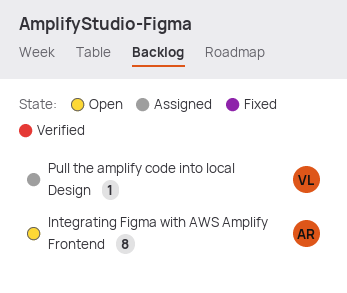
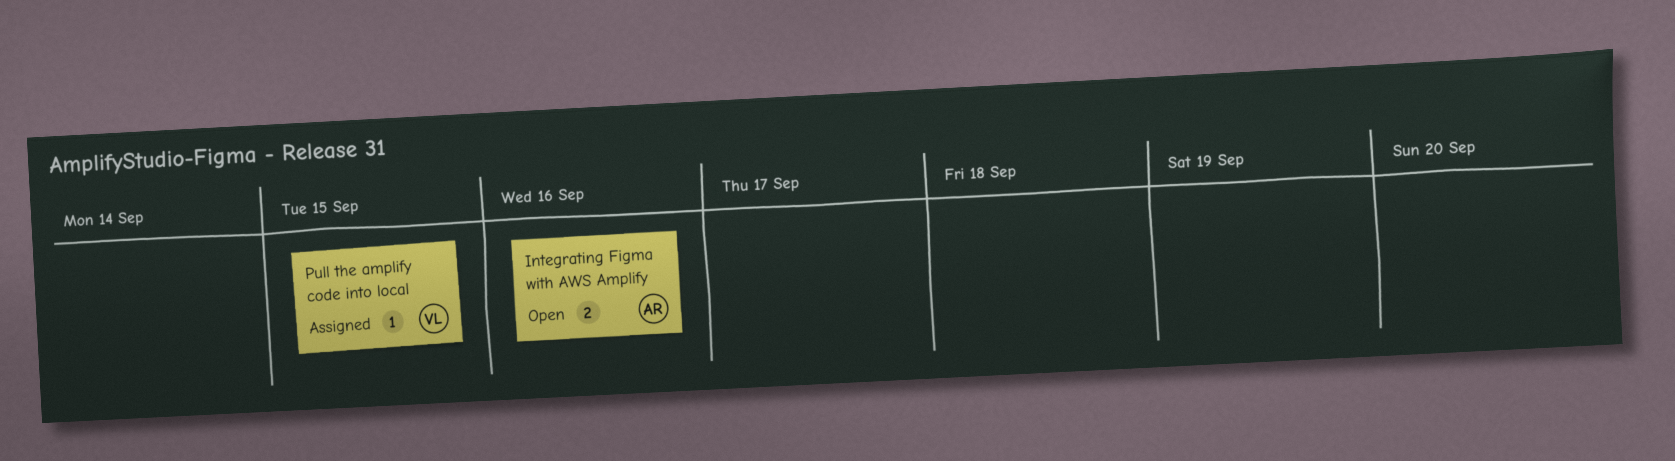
Integrating Figma with AWS Amplify, estimate: 8 -> 2

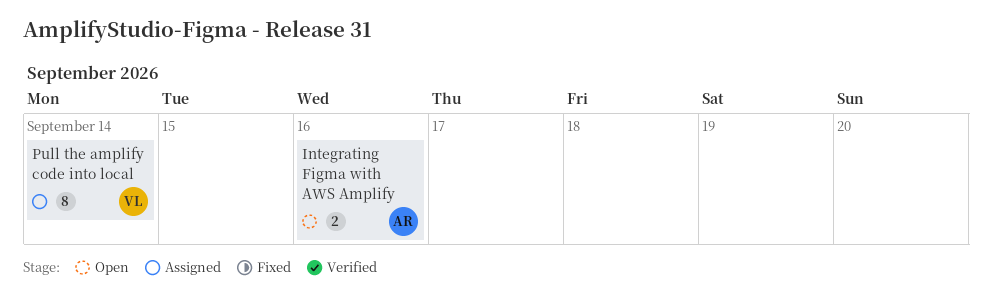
Pull the amplify code into local, estimate: 1 -> 8
Pull the amplify code into local, due: Sep 15 -> Sep 14

